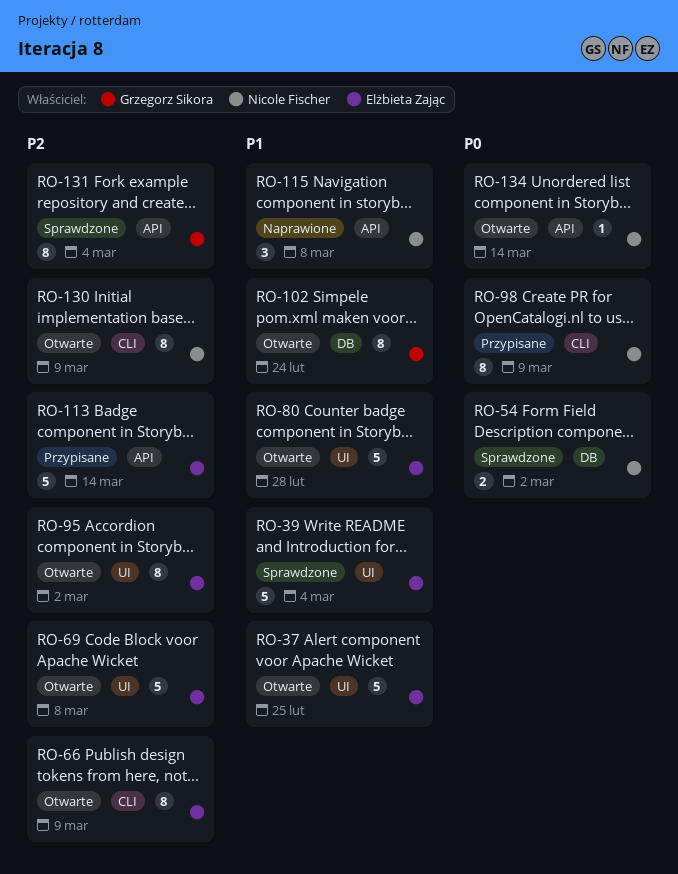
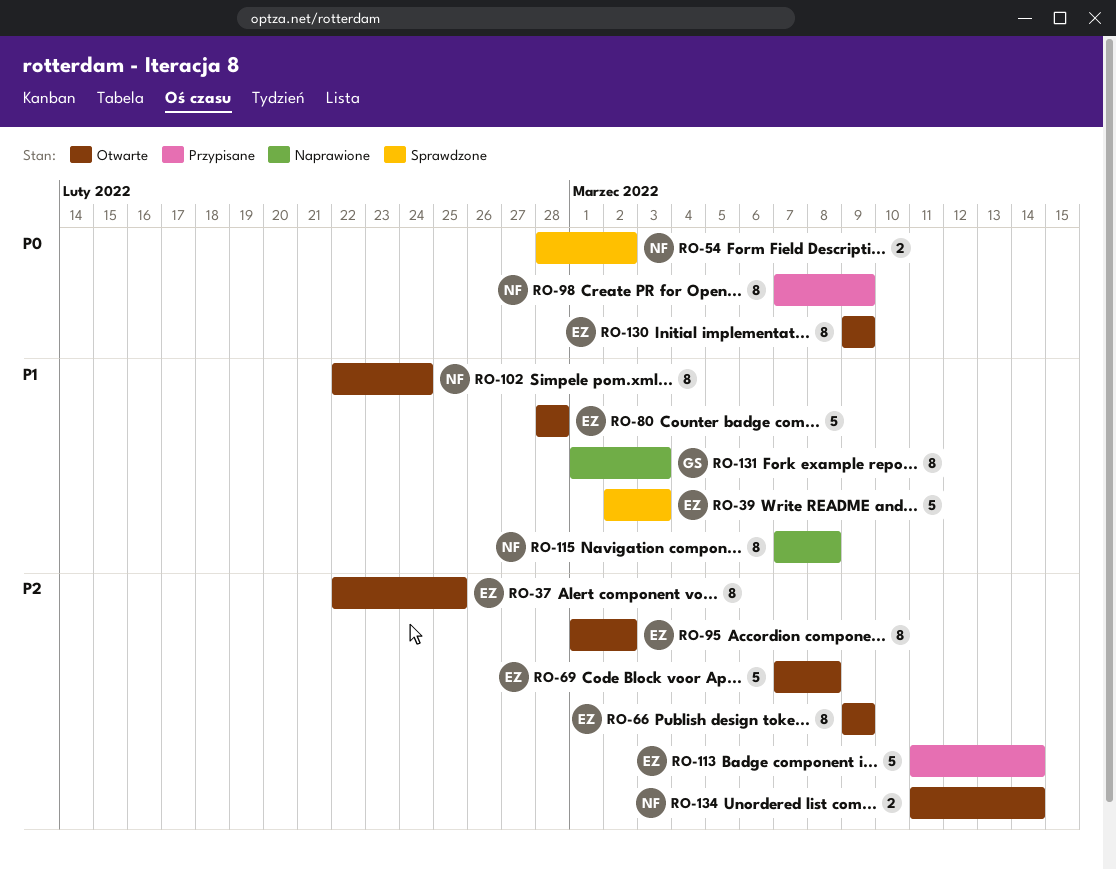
RO-37, priority: P1 -> P2
RO-37, estimate: 5 -> 8
RO-39, due: Mar 4 -> Mar 3
RO-102, owner: Grzegorz Sikora -> Nicole Fischer
RO-115, estimate: 3 -> 8
RO-130, owner: Nicole Fischer -> Elżbieta Zając
RO-130, priority: P2 -> P0
RO-131, status: Sprawdzone -> Naprawione
RO-131, priority: P2 -> P1
RO-131, due: Mar 4 -> Mar 3
RO-134, priority: P0 -> P2
RO-134, estimate: 1 -> 2

